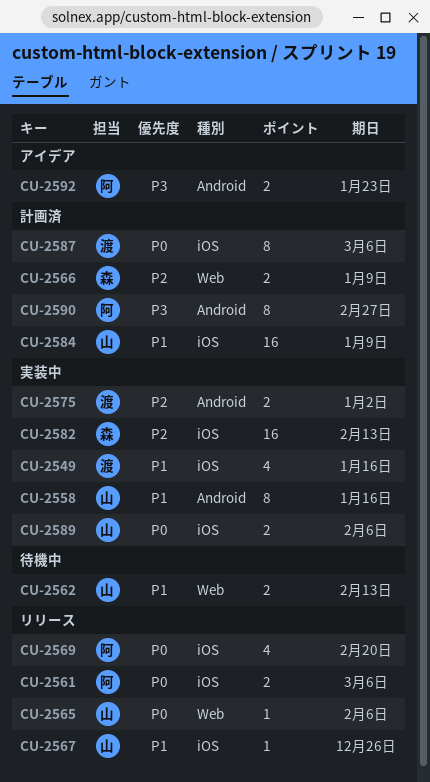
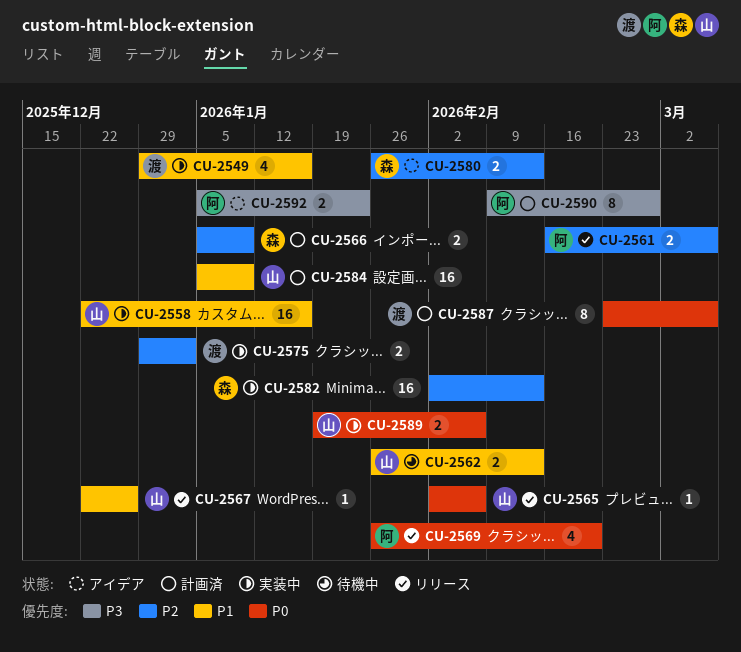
CU-2558, estimate: 8 -> 16
CU-2561, priority: P0 -> P2
CU-2580: none -> present

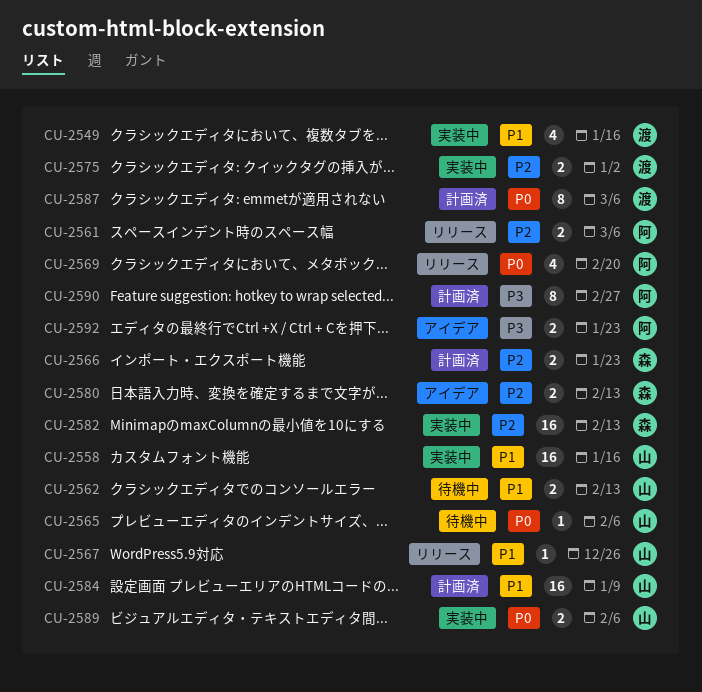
CU-2565, status: リリース -> 待機中
CU-2566, due: Jan 9 -> Jan 23

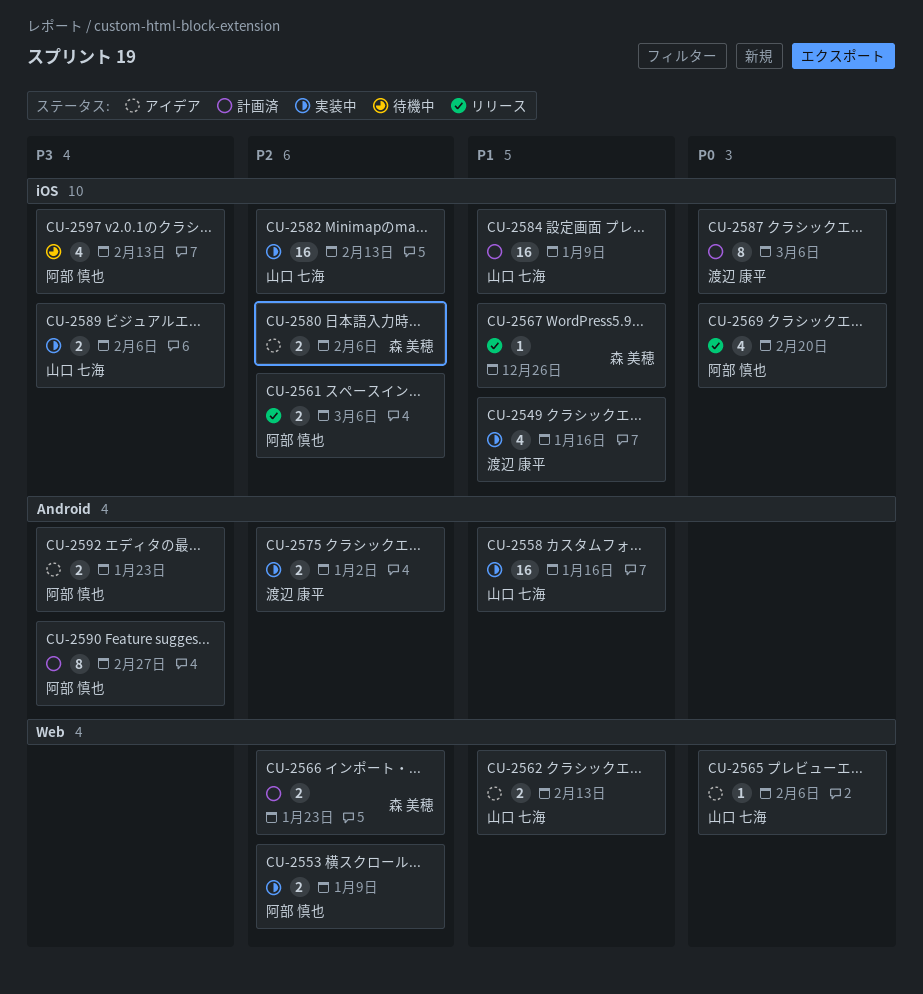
CU-2553: none -> present
CU-2562, status: 待機中 -> アイデア
CU-2565, status: 待機中 -> アイデア
CU-2567, owner: 山口 七海 -> 森 美穂
CU-2580, due: Feb 13 -> Feb 6
CU-2582, owner: 森 美穂 -> 山口 七海
CU-2589, priority: P0 -> P3
CU-2597: none -> present

